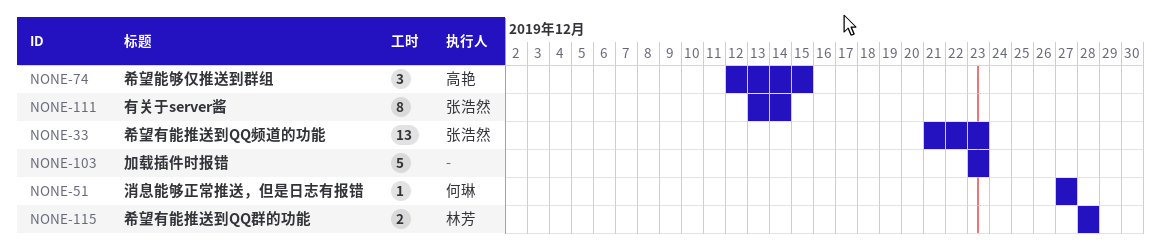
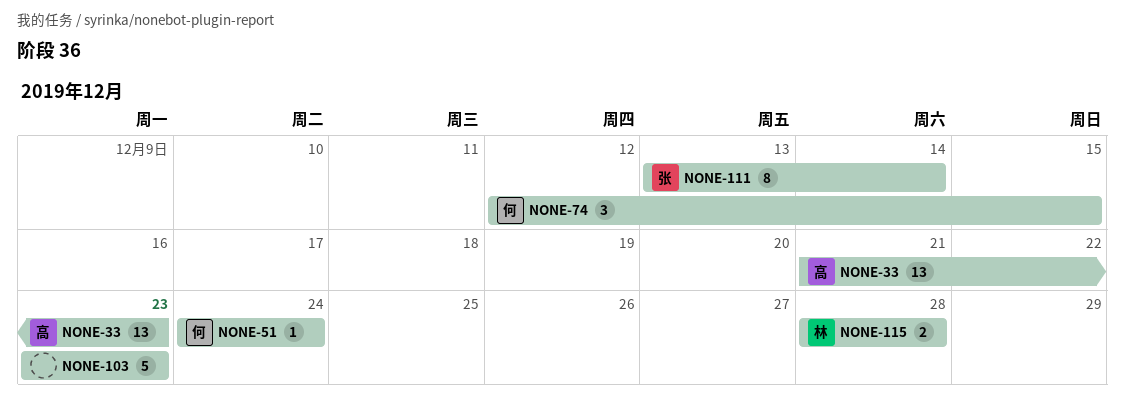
NONE-33, owner: 张浩然 -> 高艳
NONE-51, start: Dec 27 -> Dec 24
NONE-51, due: Dec 27 -> Dec 24
NONE-74, owner: 高艳 -> 何琳

